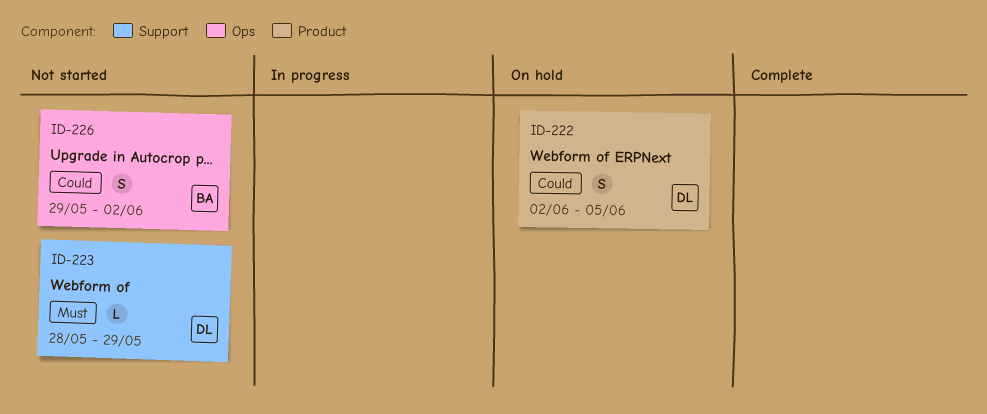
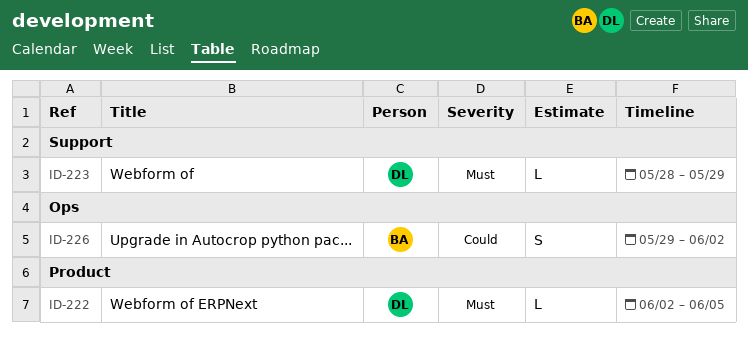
ID-222, priority: Could -> Must
ID-222, estimate: S -> L

